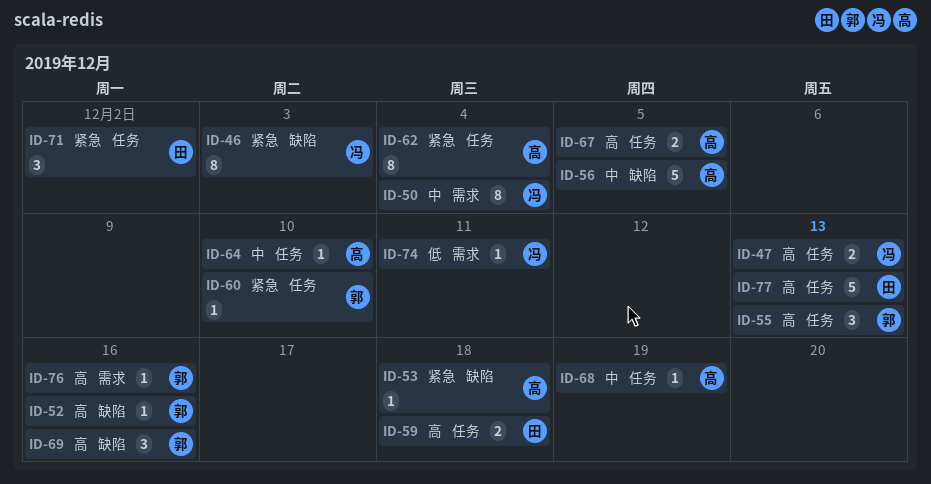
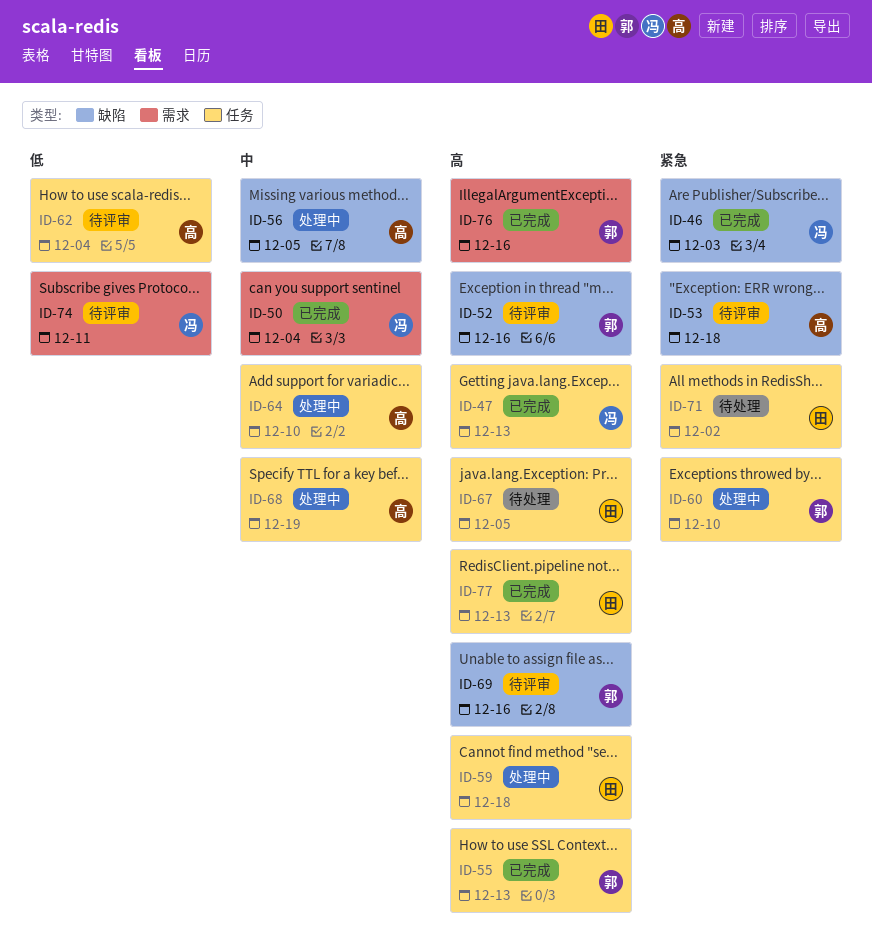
ID-62, priority: 紧急 -> 低
ID-67, owner: 高 -> 田

